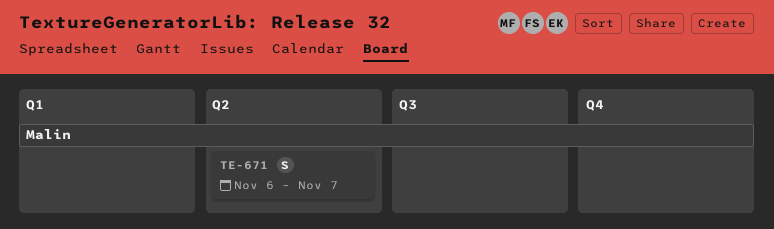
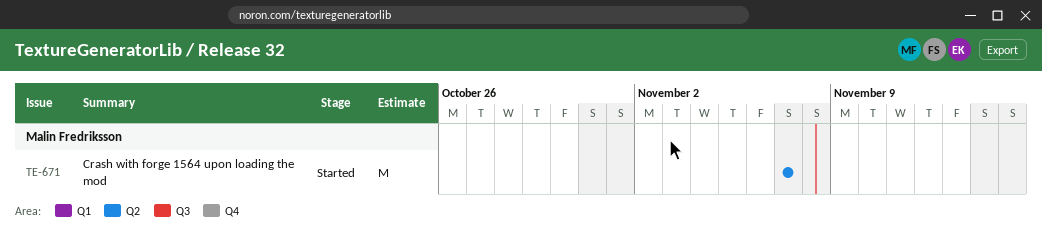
TE-671, estimate: S -> M
TE-671, start: Nov 6 -> Nov 7

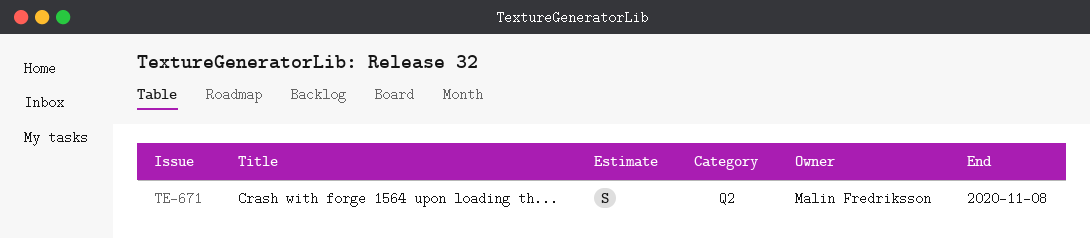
TE-671, estimate: M -> S
TE-671, due: Nov 7 -> Nov 8

